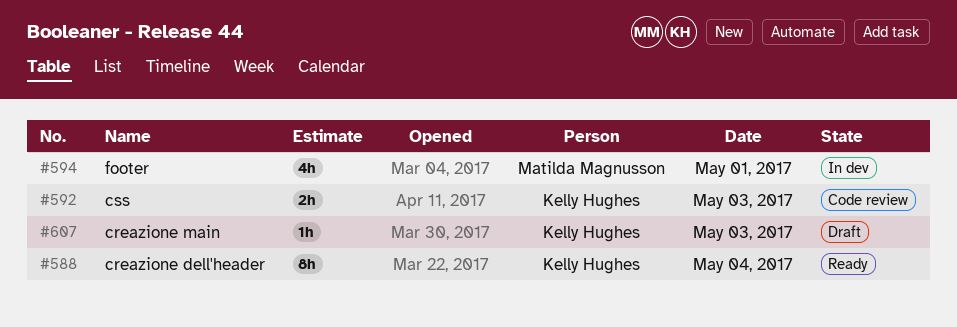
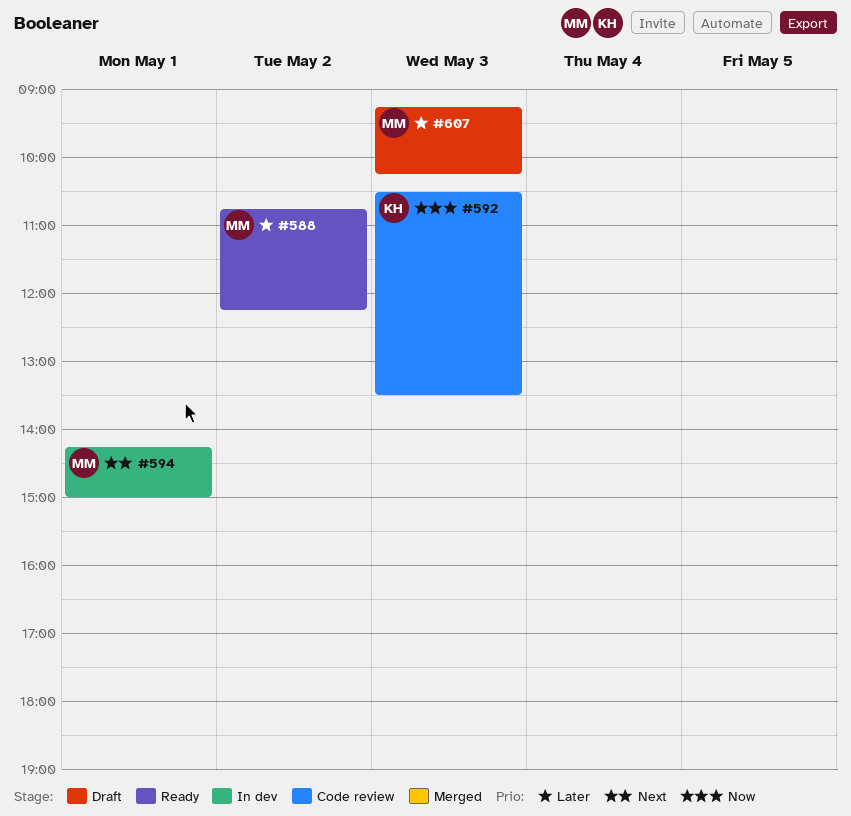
#588, owner: Kelly Hughes -> Matilda Magnusson
#588, day: May 4 -> May 2
#607, owner: Kelly Hughes -> Matilda Magnusson

